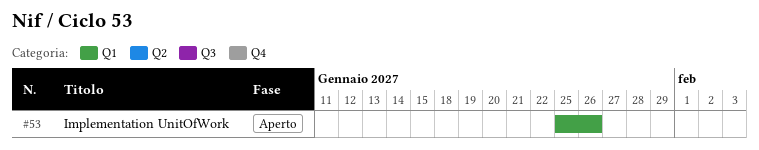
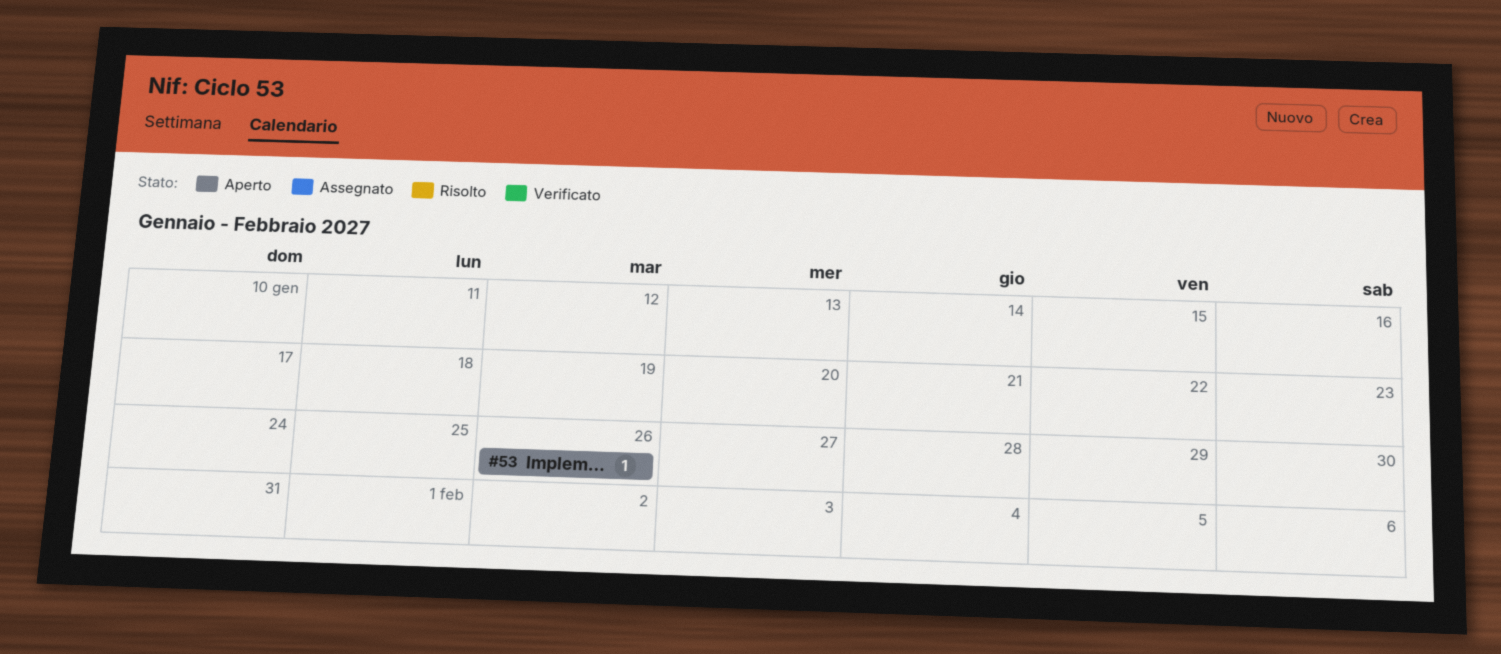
#53, start: Jan 25 -> Jan 26

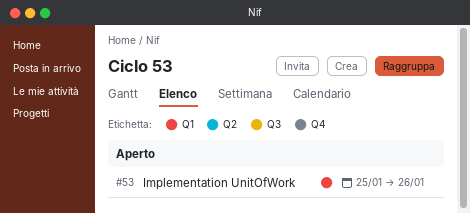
#53, start: Jan 26 -> Jan 25

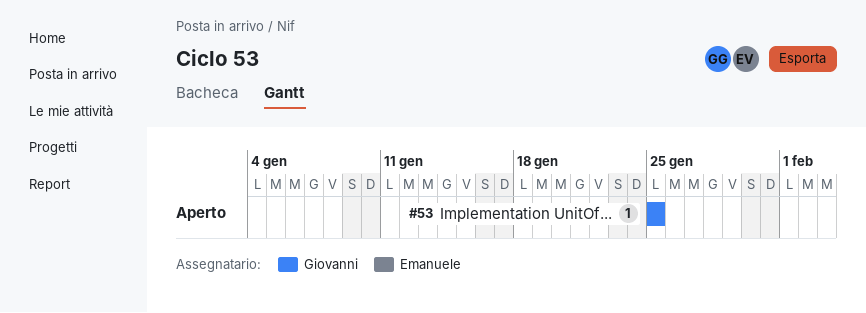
#53, due: Jan 26 -> Jan 25

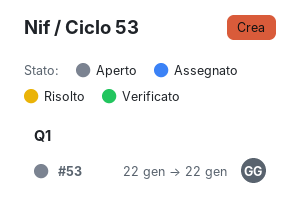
#53, start: Jan 25 -> Jan 22
#53, due: Jan 25 -> Jan 22

